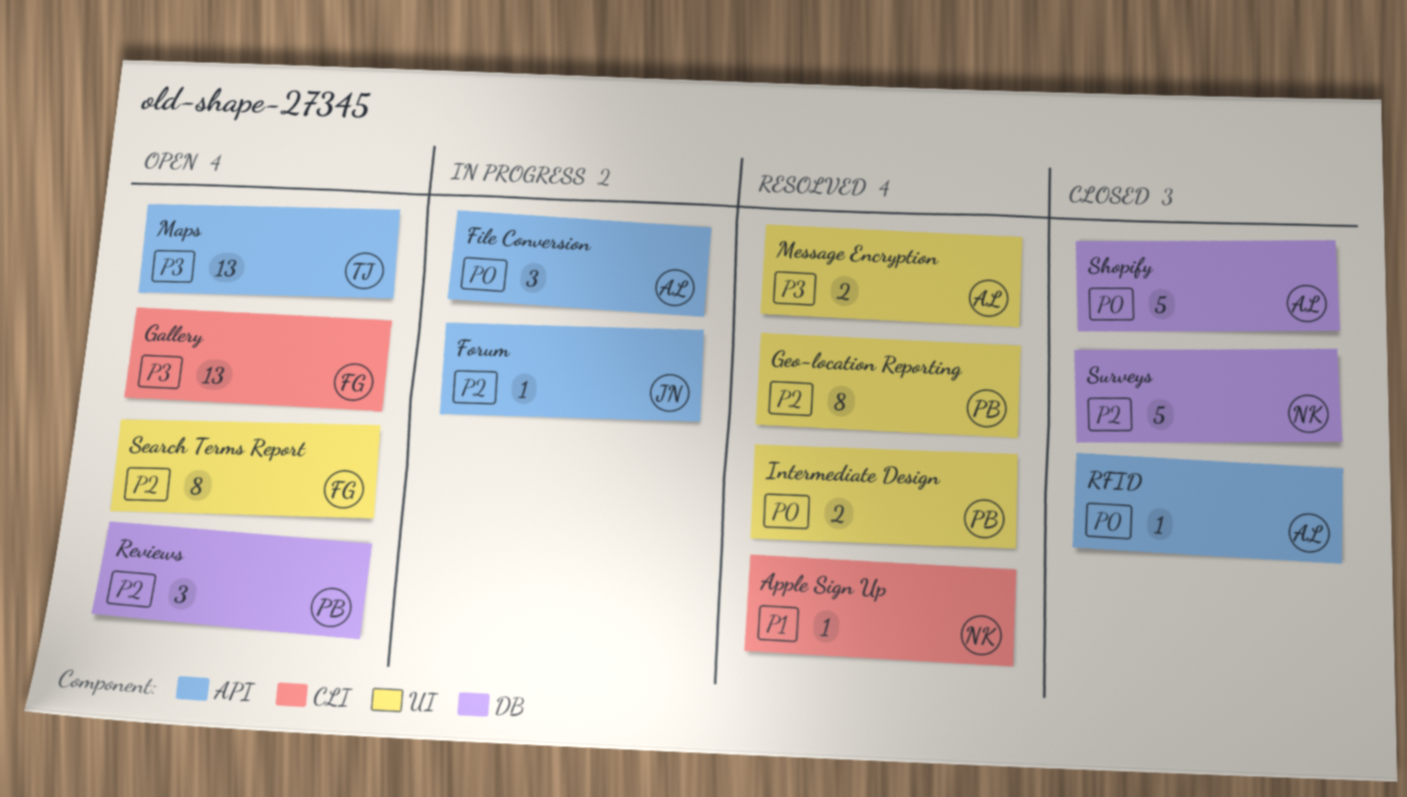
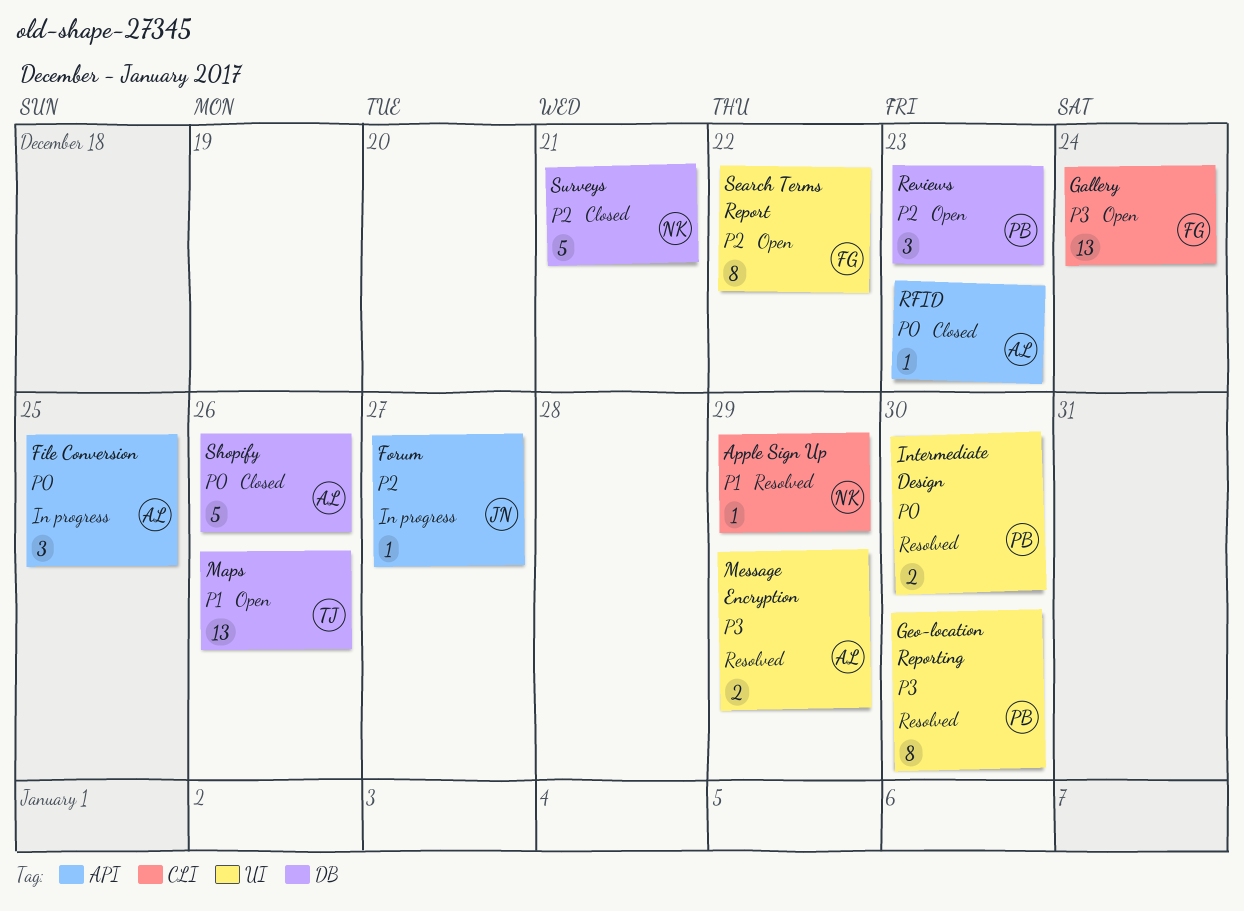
Geo-location Reporting, priority: P2 -> P3
Maps, priority: P3 -> P1
Maps, label: API -> DB

